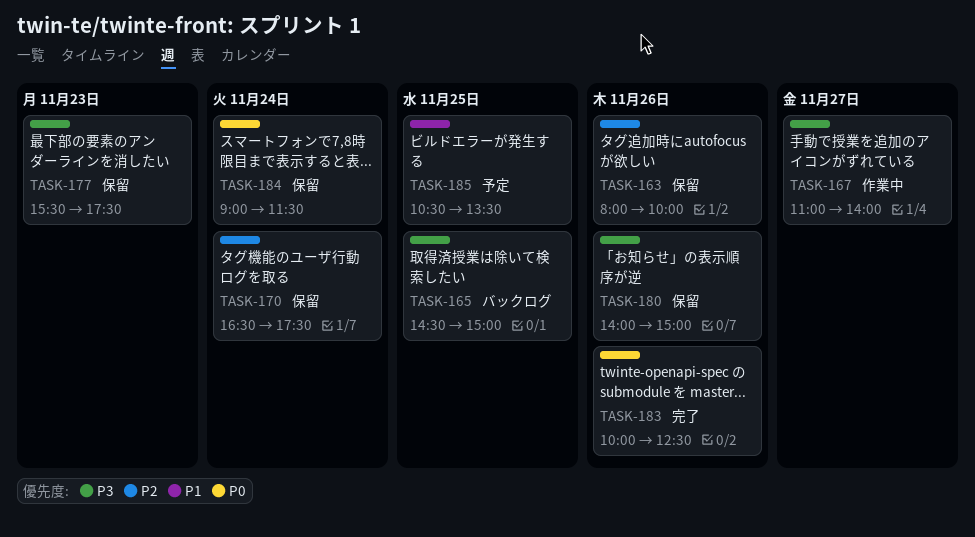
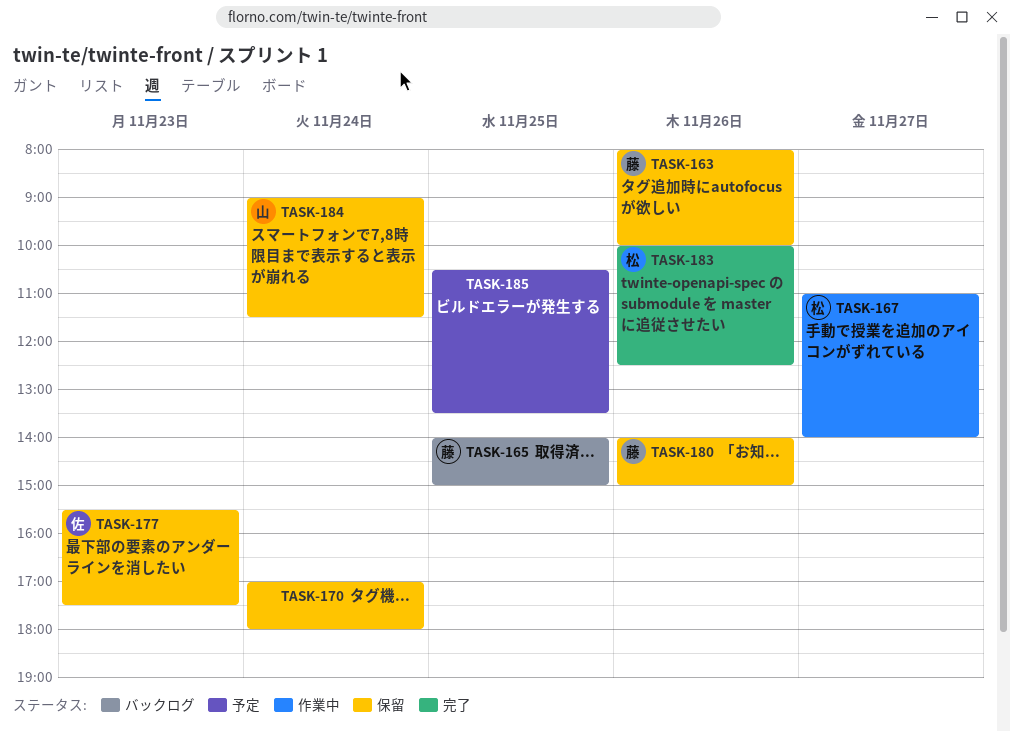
TASK-165, begins: 14:30 -> 14:00
TASK-170, begins: 16:30 -> 17:00
TASK-170, ends: 17:30 -> 18:00

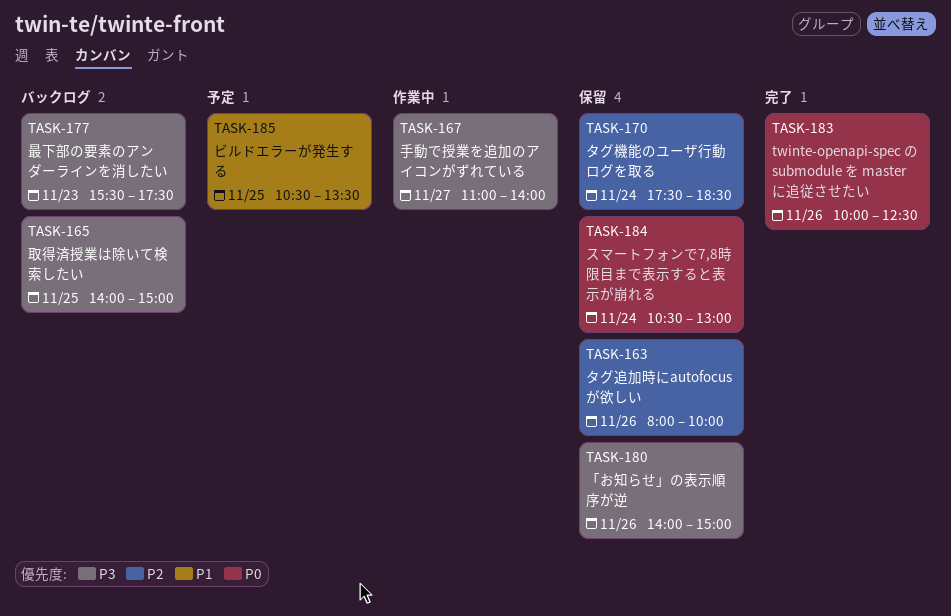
TASK-170, begins: 17:00 -> 17:30
TASK-170, ends: 18:00 -> 18:30
TASK-177, status: 保留 -> バックログ
TASK-184, begins: 09:00 -> 10:30
TASK-184, ends: 11:30 -> 13:00

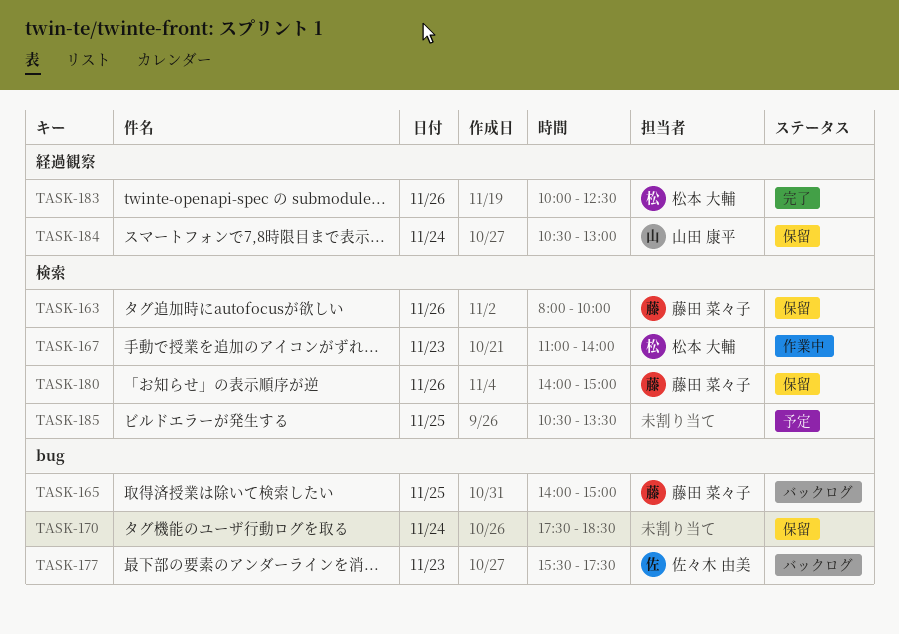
TASK-167, day: Nov 27 -> Nov 23

